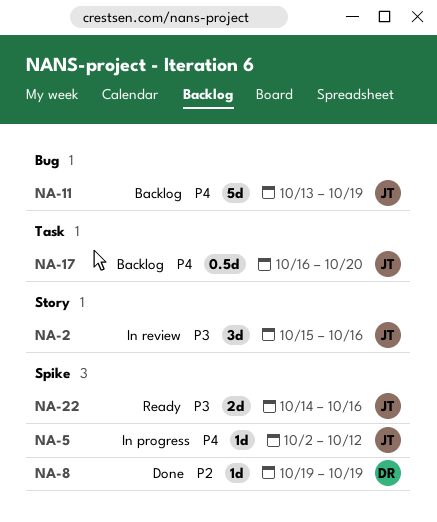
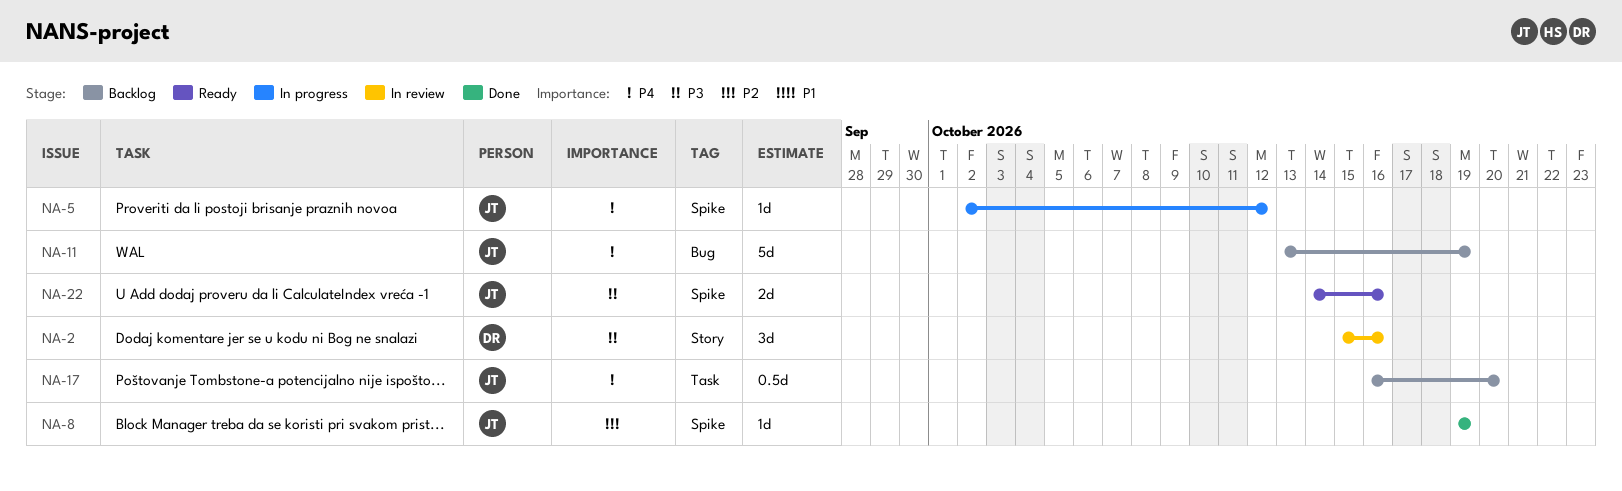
NA-2, owner: JT -> DR
NA-8, owner: DR -> JT

